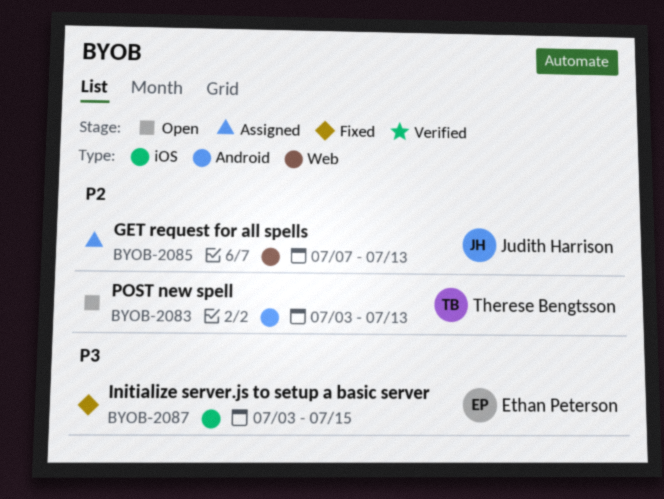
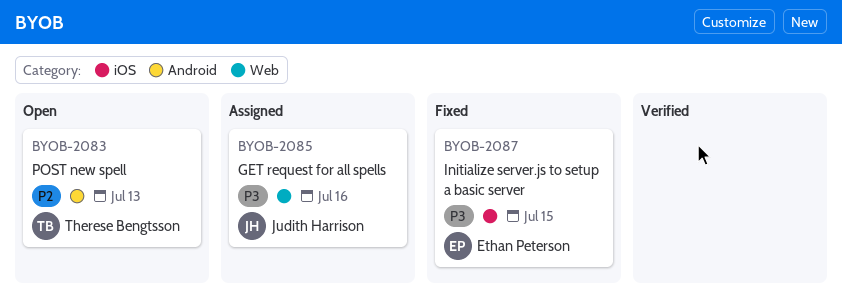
BYOB-2085, priority: P2 -> P3
BYOB-2085, due: Jul 13 -> Jul 16

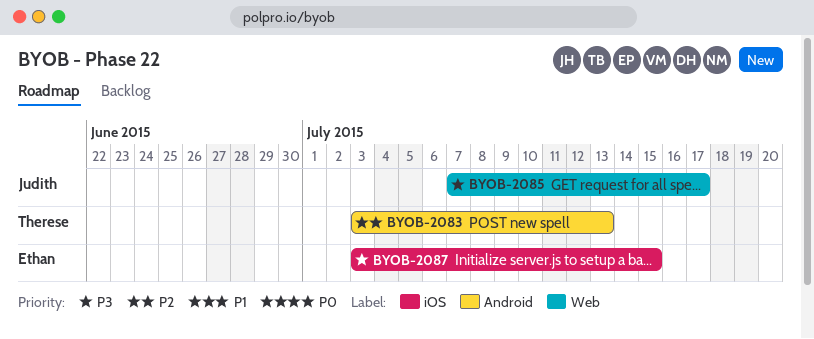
BYOB-2085, due: Jul 16 -> Jul 17

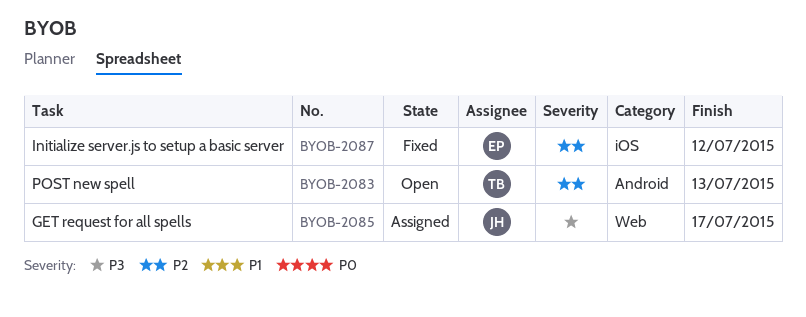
BYOB-2087, priority: P3 -> P2
BYOB-2087, due: Jul 15 -> Jul 12

